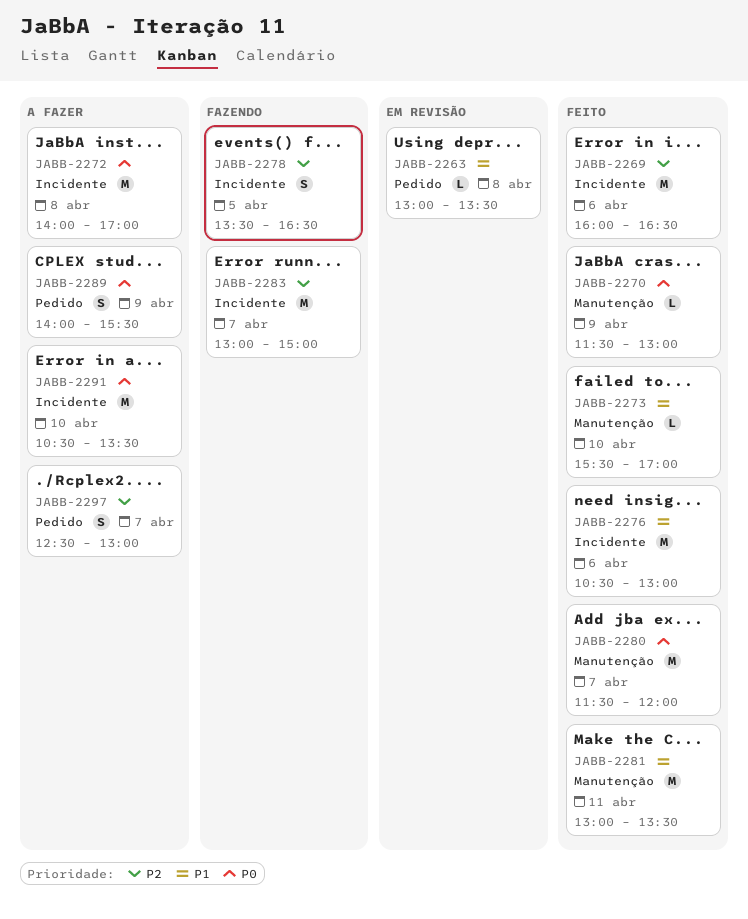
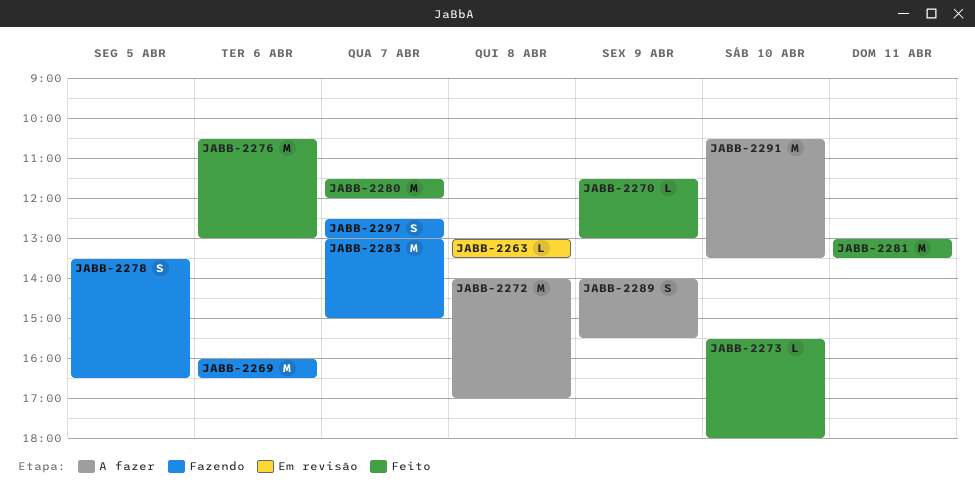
JABB-2269, status: Feito -> Fazendo
JABB-2273, ends: 17:00 -> 18:00
JABB-2297, status: A fazer -> Fazendo

